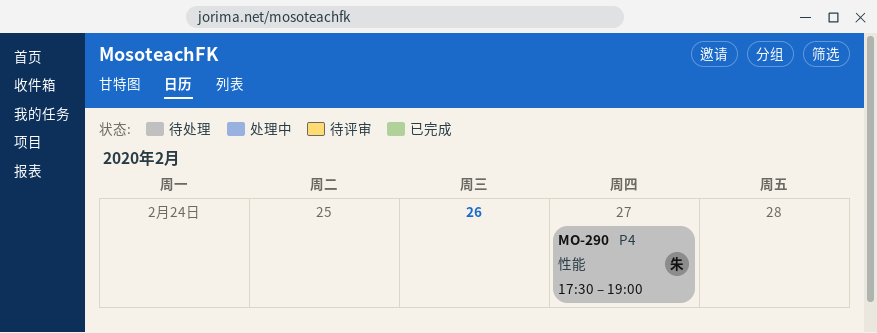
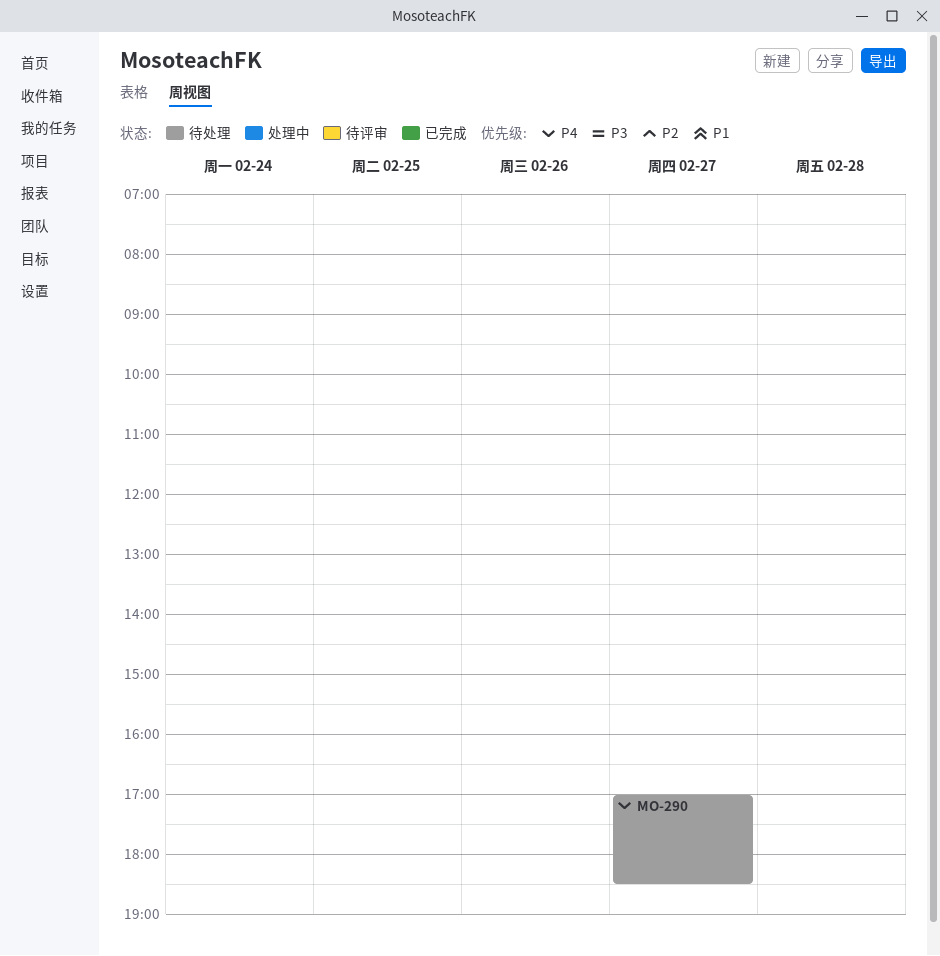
MO-290, begins: 17:30 -> 17:00
MO-290, ends: 19:00 -> 18:30

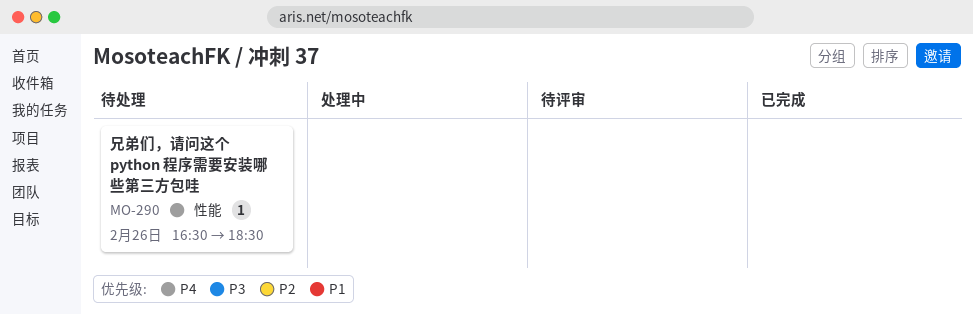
MO-290, day: Feb 27 -> Feb 26
MO-290, begins: 17:00 -> 16:30

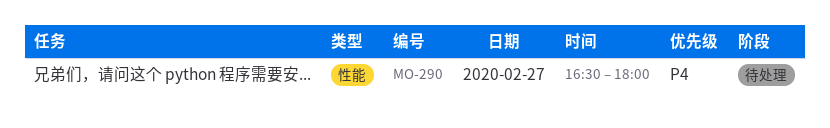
MO-290, day: Feb 26 -> Feb 27
MO-290, ends: 18:30 -> 18:00

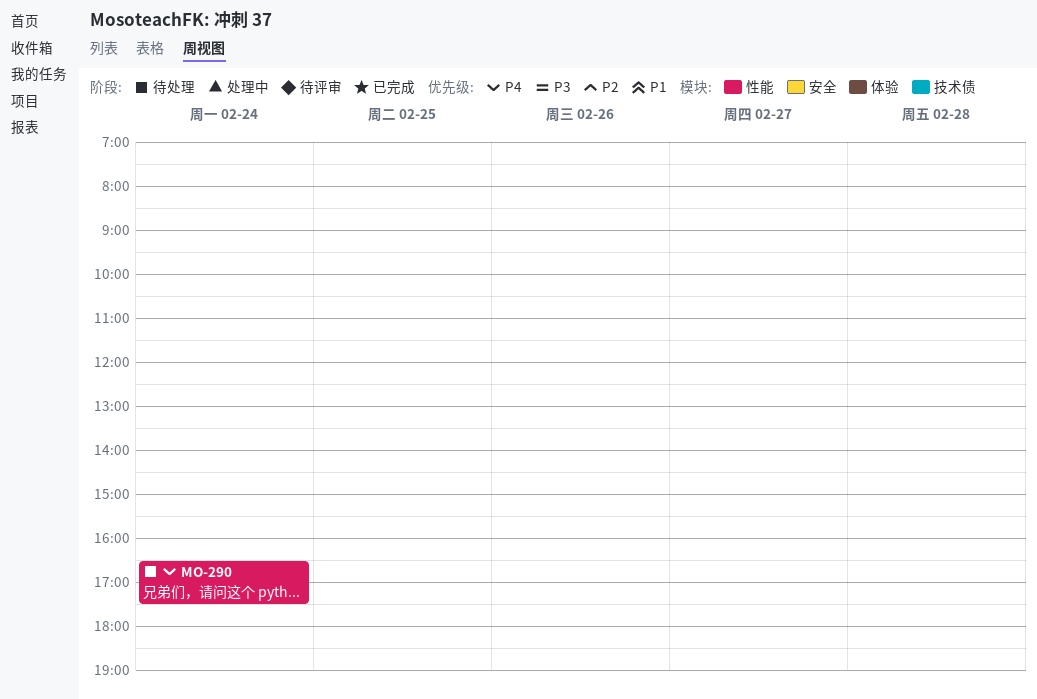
MO-290, day: Feb 27 -> Feb 24
MO-290, ends: 18:00 -> 17:30

